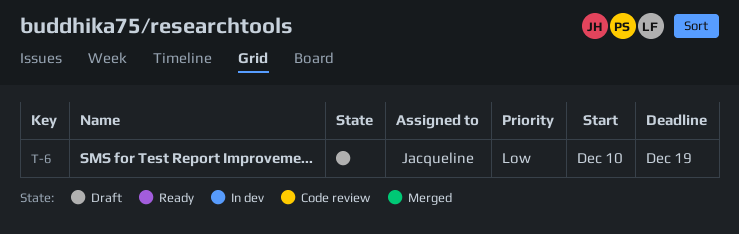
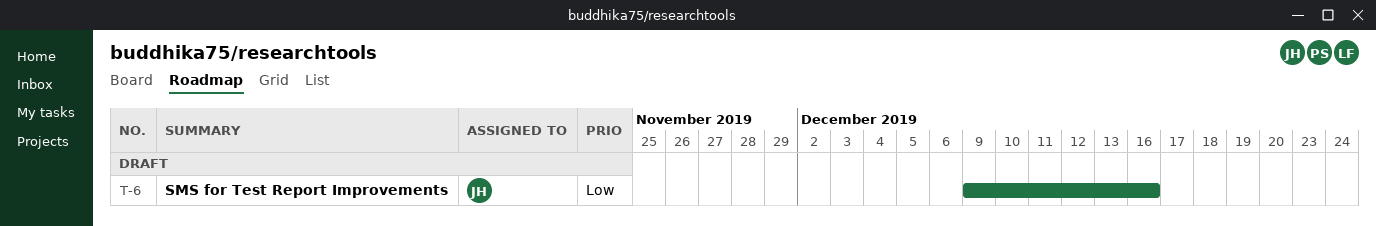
T-6, start: Dec 10 -> Dec 9
T-6, due: Dec 19 -> Dec 16

